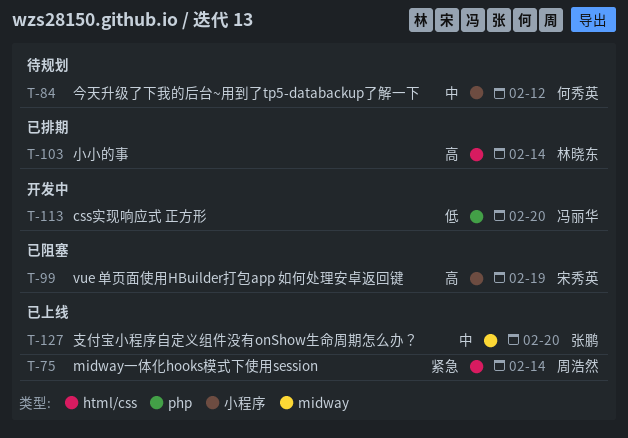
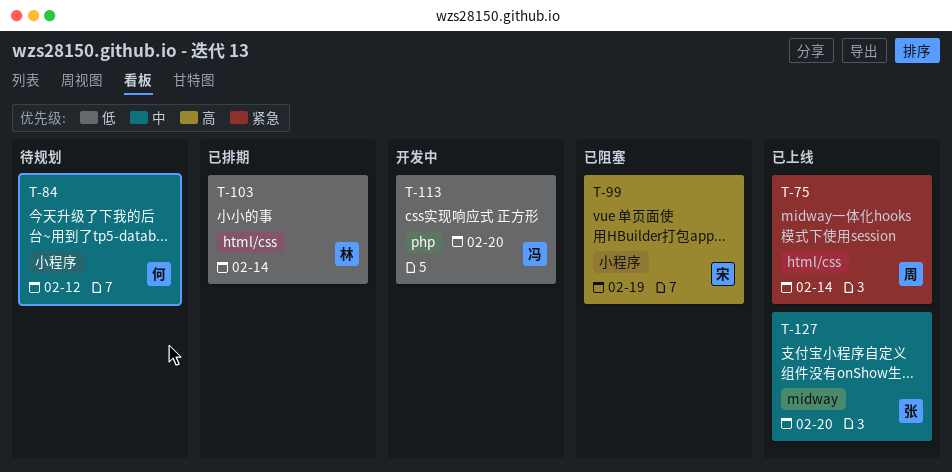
T-103, priority: 高 -> 低

